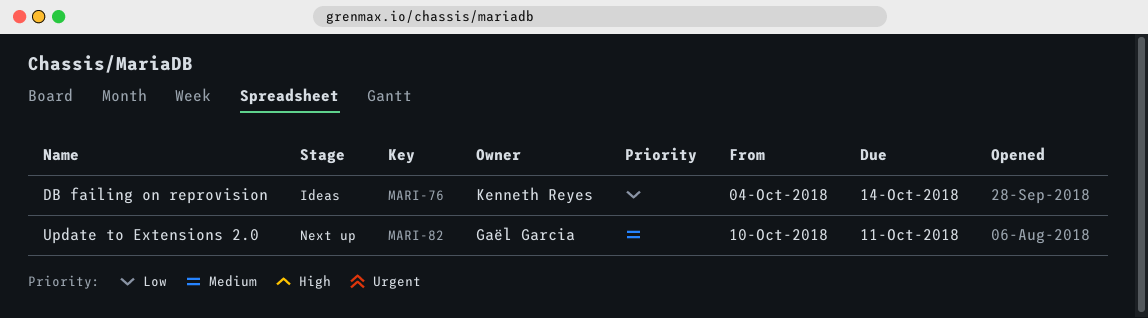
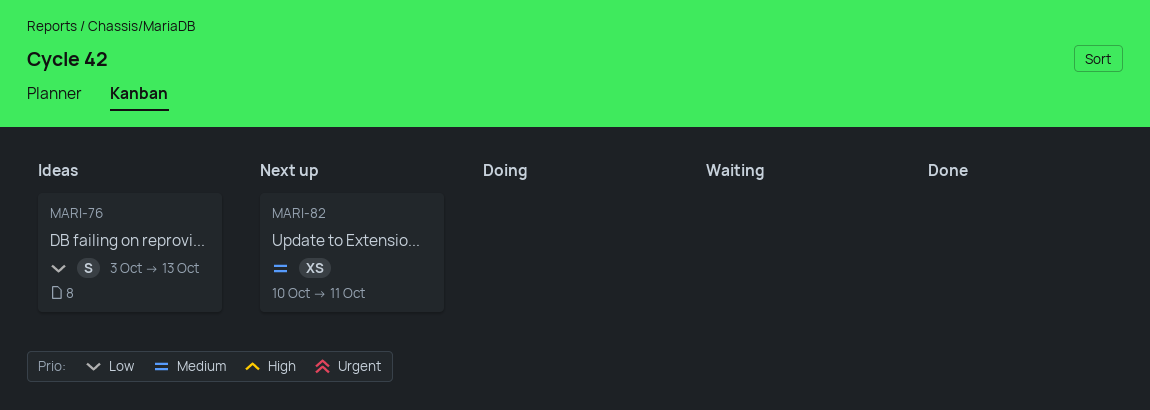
MARI-76, start: Oct 4 -> Oct 3
MARI-76, due: Oct 14 -> Oct 13

